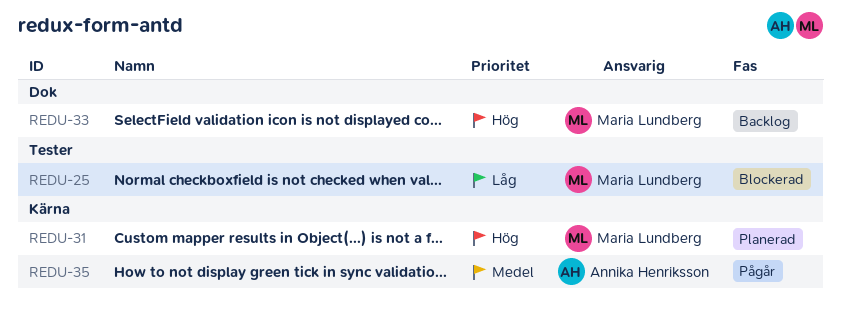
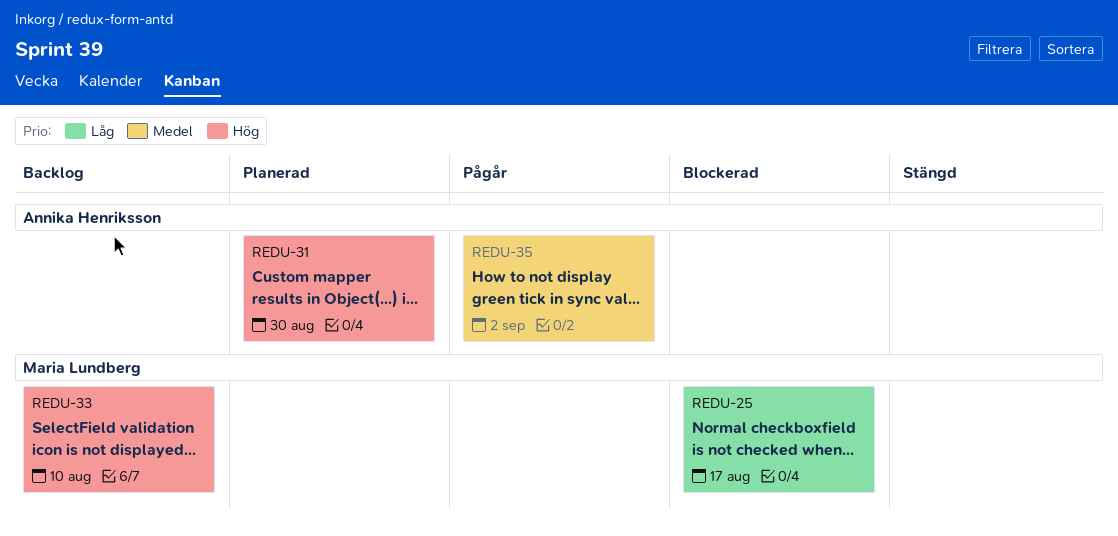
REDU-31, owner: Maria Lundberg -> Annika Henriksson

